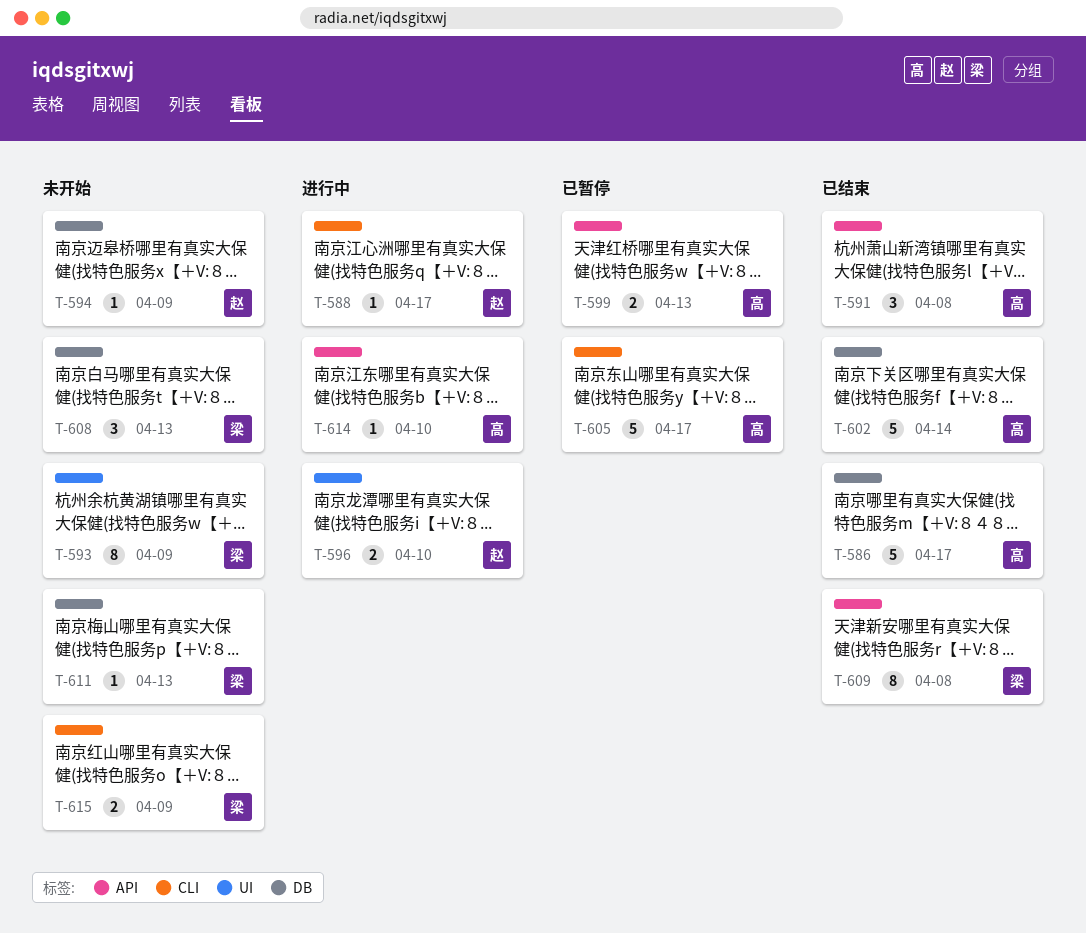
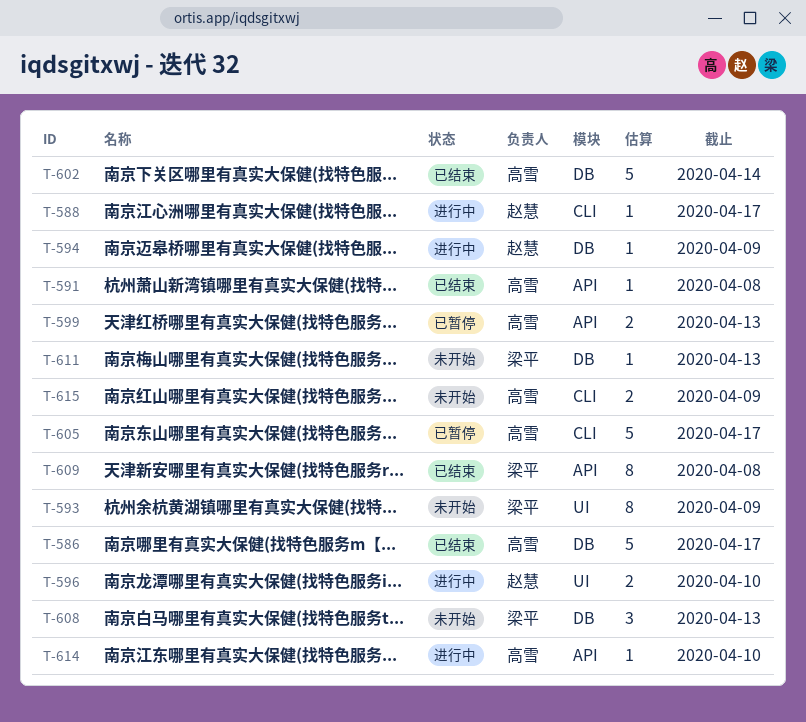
T-591, estimate: 3 -> 1
T-594, status: 未开始 -> 进行中
T-615, owner: 梁平 -> 高雪

